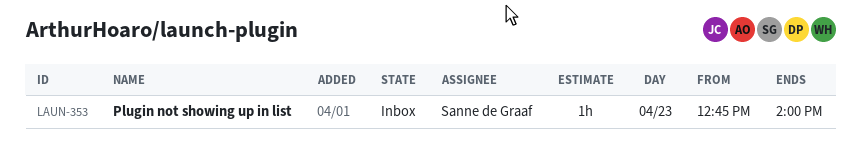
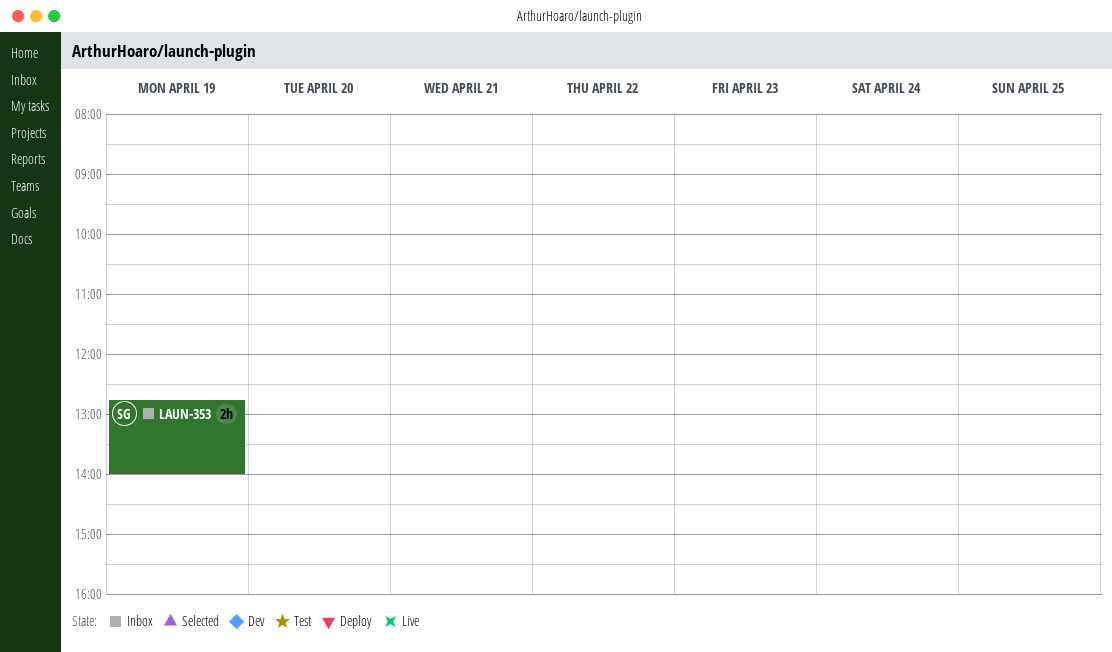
LAUN-353, estimate: 1h -> 2h
LAUN-353, day: Apr 23 -> Apr 19

